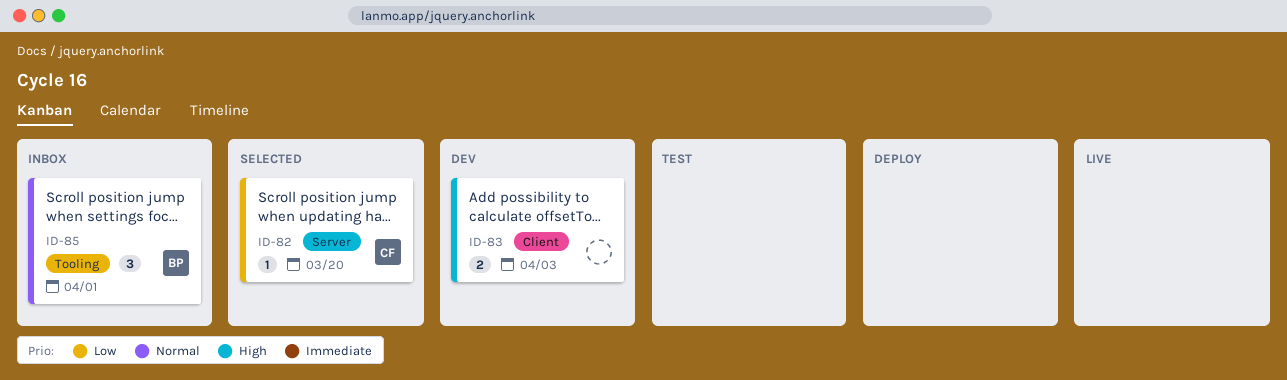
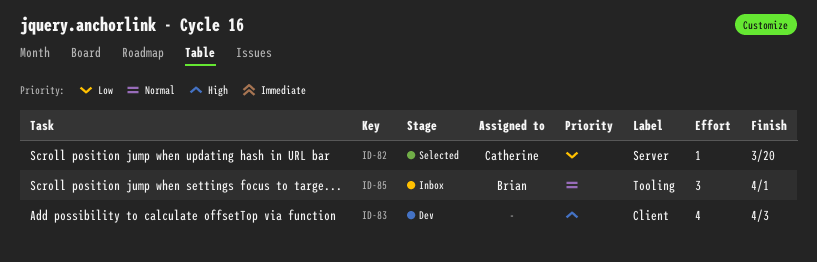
ID-83, estimate: 2 -> 4

